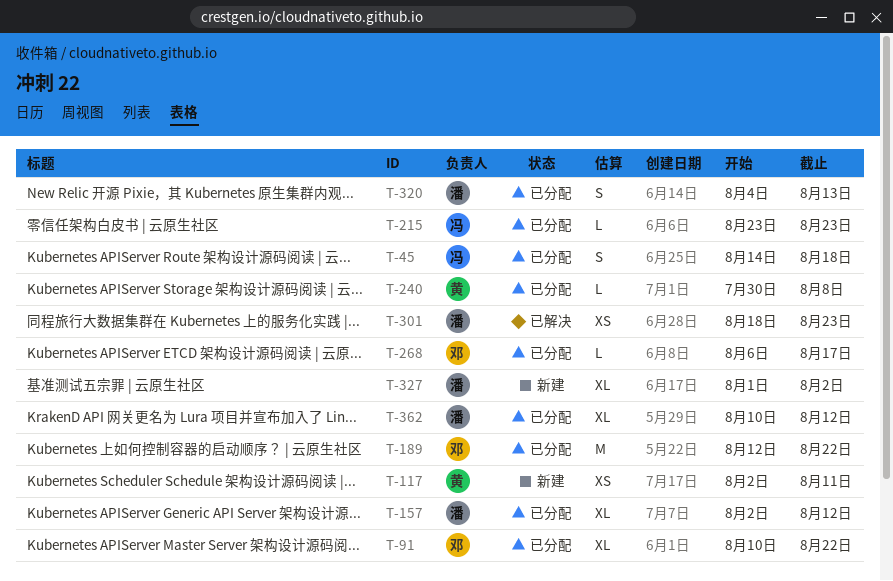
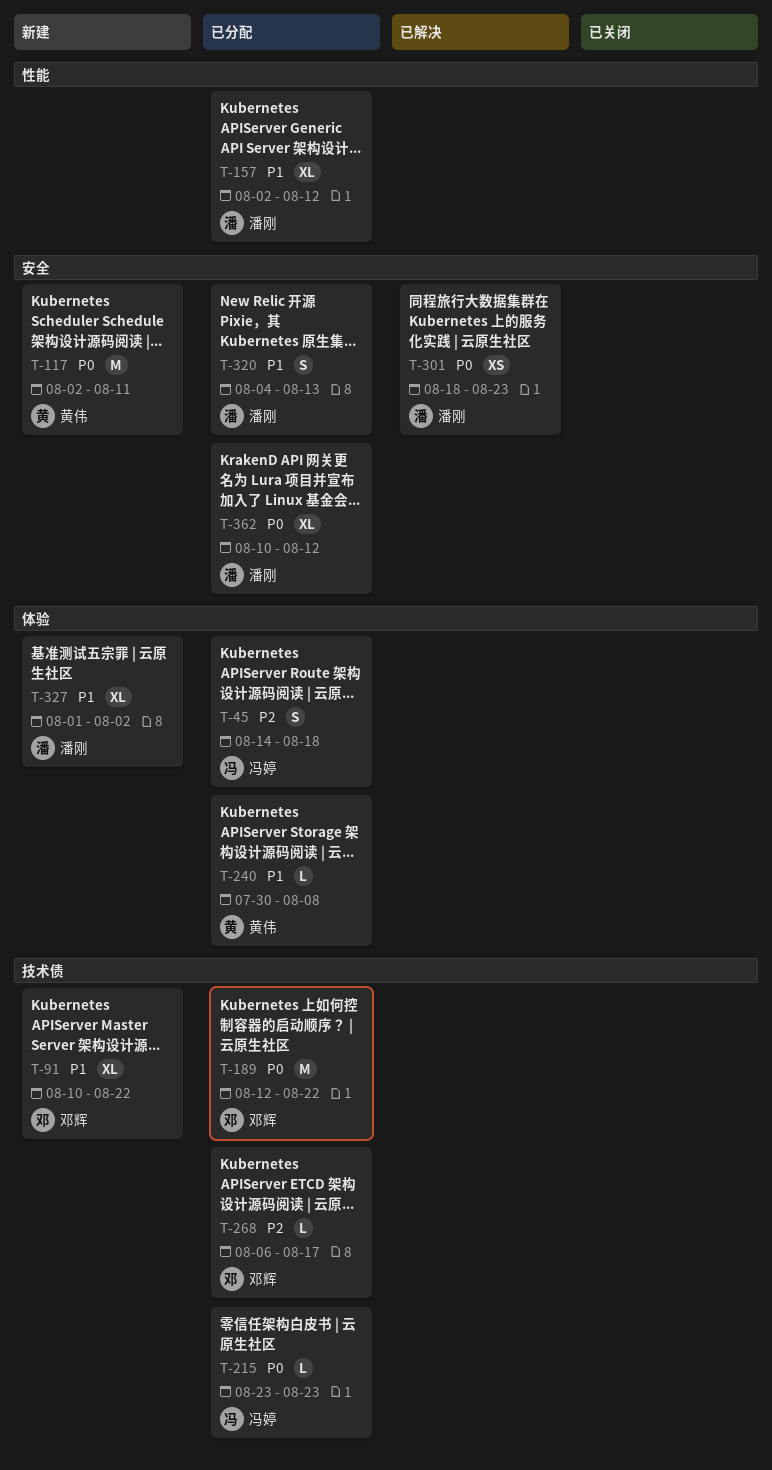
T-91, status: 已分配 -> 新建
T-117, estimate: XS -> M

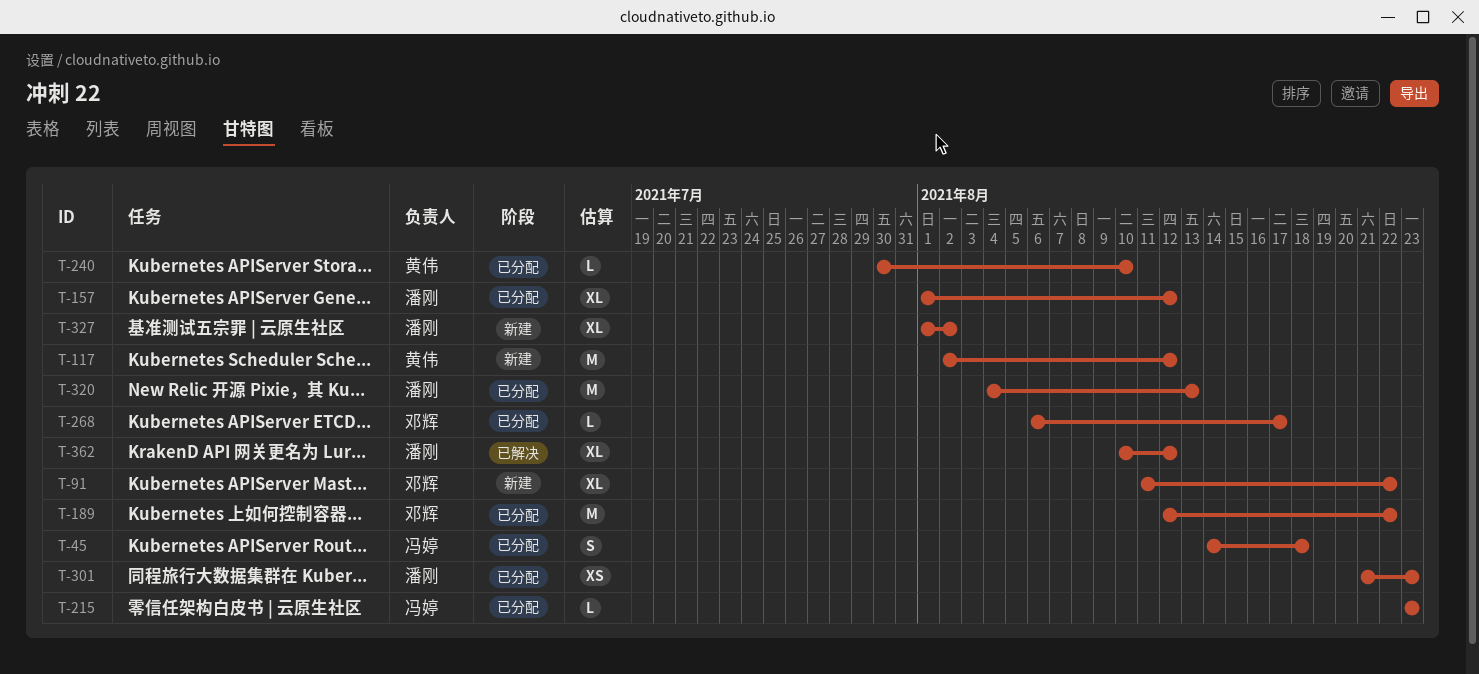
T-91, start: Aug 10 -> Aug 11
T-117, due: Aug 11 -> Aug 12
T-157, start: Aug 2 -> Aug 1
T-240, due: Aug 8 -> Aug 10
T-301, status: 已解决 -> 已分配
T-301, start: Aug 18 -> Aug 21
T-320, estimate: S -> M
T-362, status: 已分配 -> 已解决

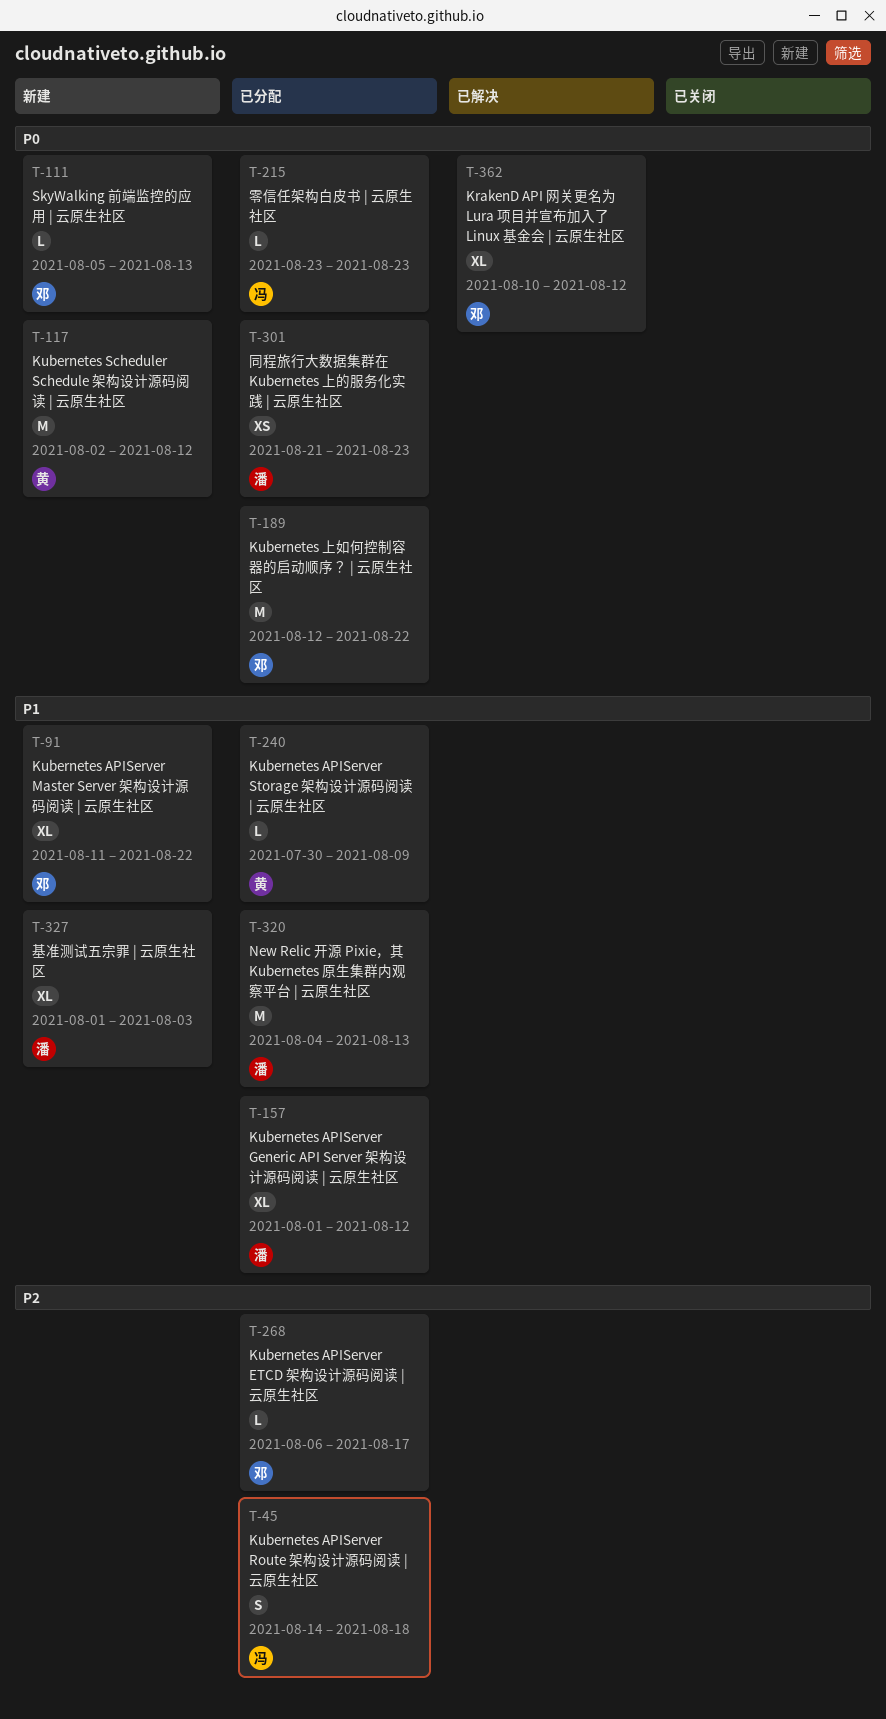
T-111: none -> present
T-240, due: Aug 10 -> Aug 9
T-327, due: Aug 2 -> Aug 3
T-362, owner: 潘刚 -> 邓辉

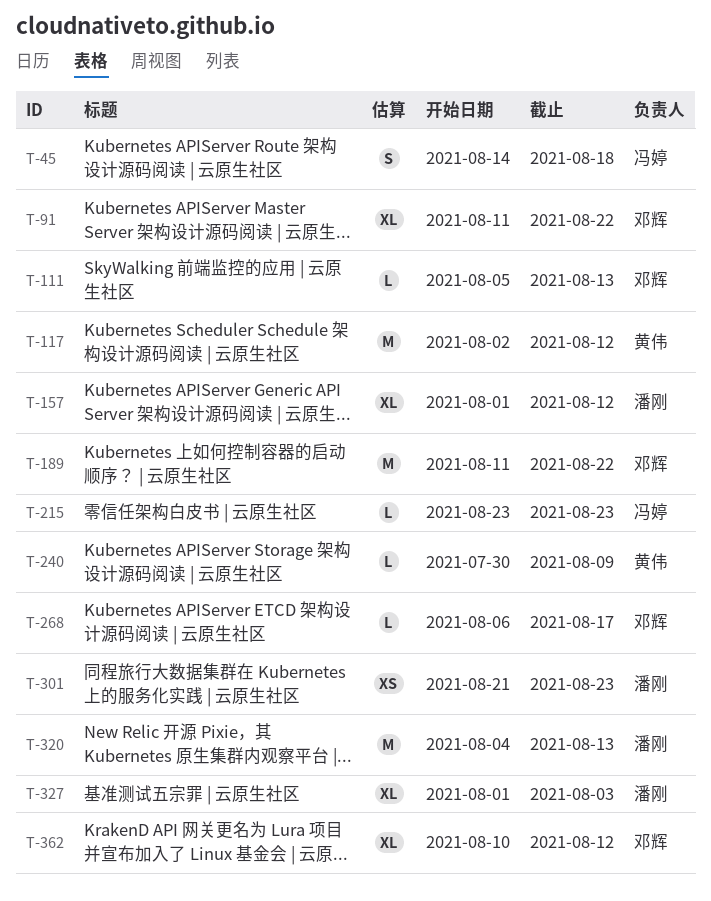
T-189, start: Aug 12 -> Aug 11

